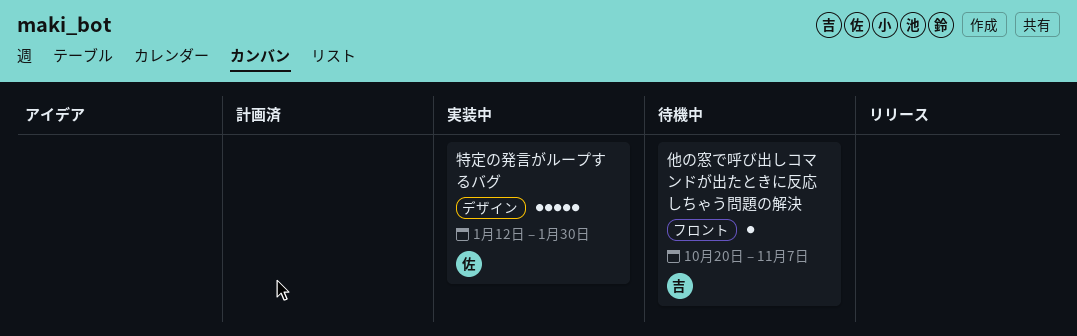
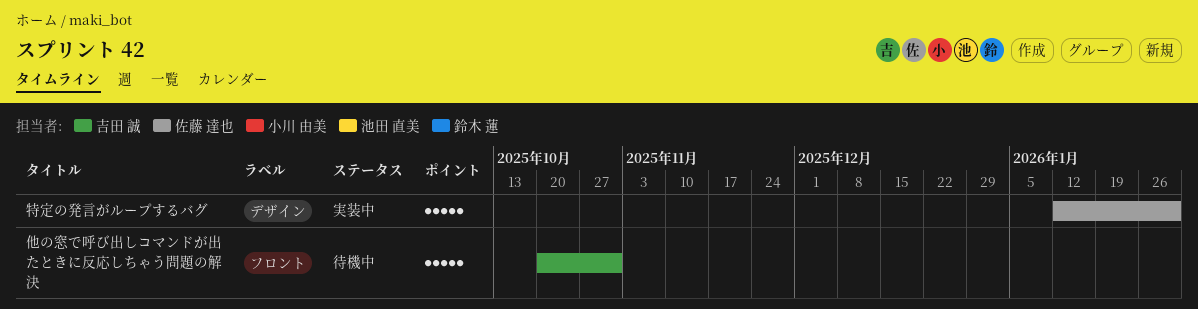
他の窓で呼び出しコマンドが出たときに反応しちゃう問題の解決, estimate: 1 -> 5
他の窓で呼び出しコマンドが出たときに反応しちゃう問題の解決, due: Nov 7 -> Oct 31

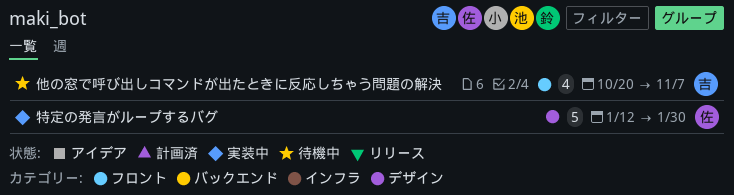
他の窓で呼び出しコマンドが出たときに反応しちゃう問題の解決, estimate: 5 -> 4
他の窓で呼び出しコマンドが出たときに反応しちゃう問題の解決, due: Oct 31 -> Nov 7

